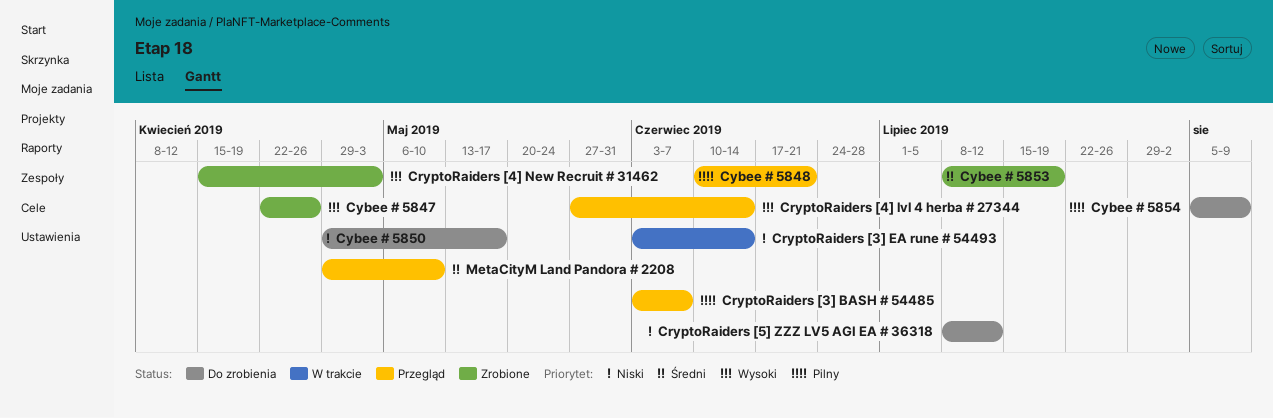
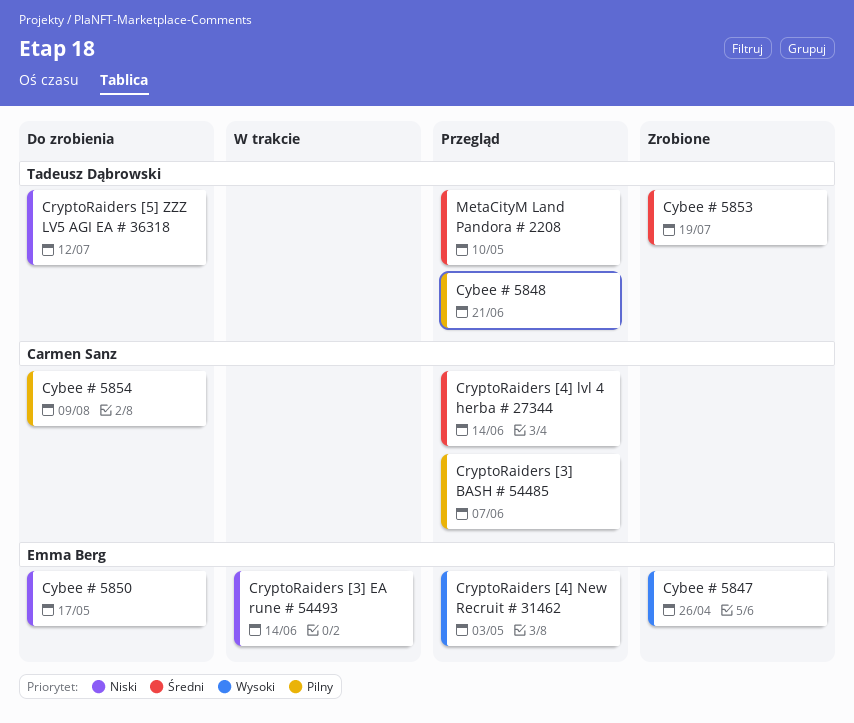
CryptoRaiders [4] lvl 4 herba # 27344, priority: Wysoki -> Średni
CryptoRaiders [4] New Recruit # 31462, status: Zrobione -> Przegląd

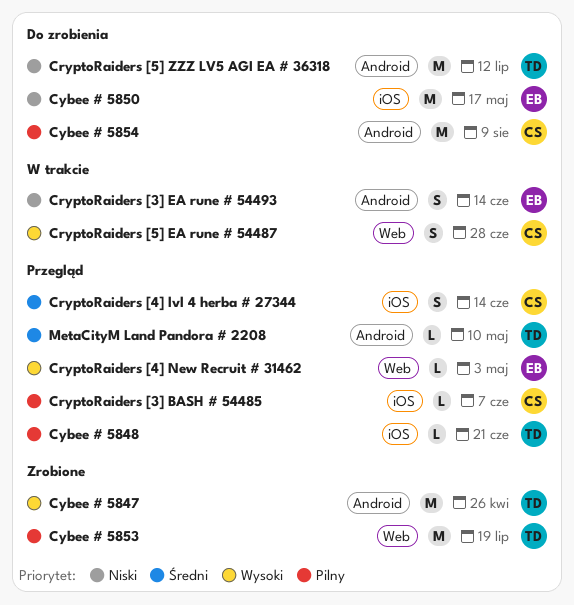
CryptoRaiders [5] EA rune # 54487: none -> present
Cybee # 5847, owner: Emma Berg -> Tadeusz Dąbrowski
Cybee # 5853, priority: Średni -> Pilny

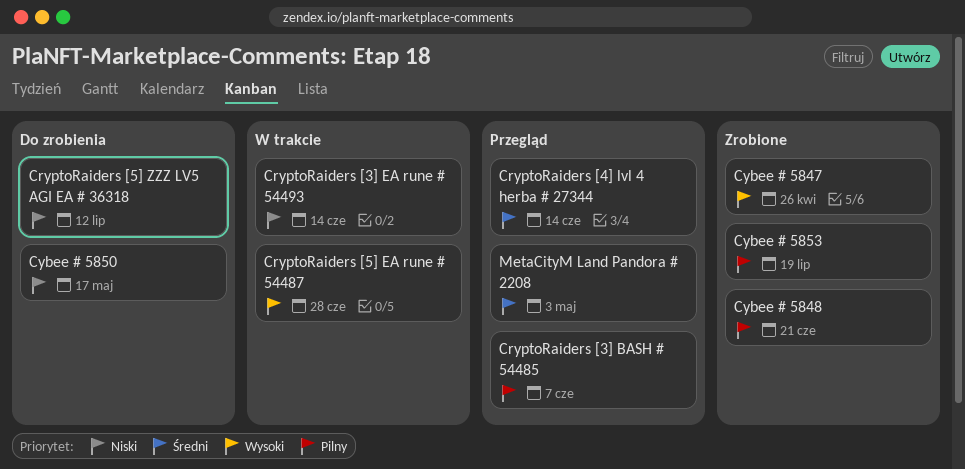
CryptoRaiders [4] New Recruit # 31462: present -> none
Cybee # 5848, status: Przegląd -> Zrobione
Cybee # 5854: present -> none
MetaCityM Land Pandora # 2208, due: May 10 -> May 3

